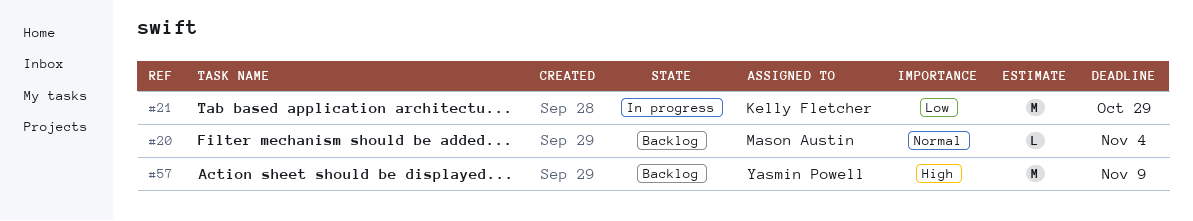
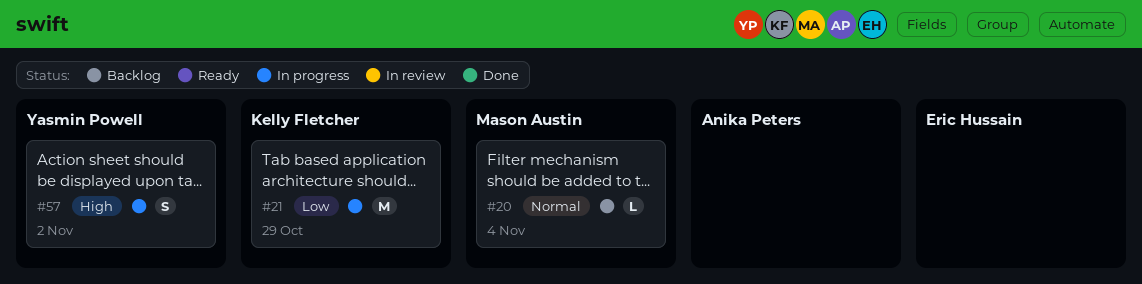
#57, status: Backlog -> In progress
#57, estimate: M -> S
#57, due: Nov 9 -> Nov 2

